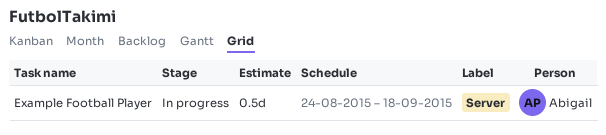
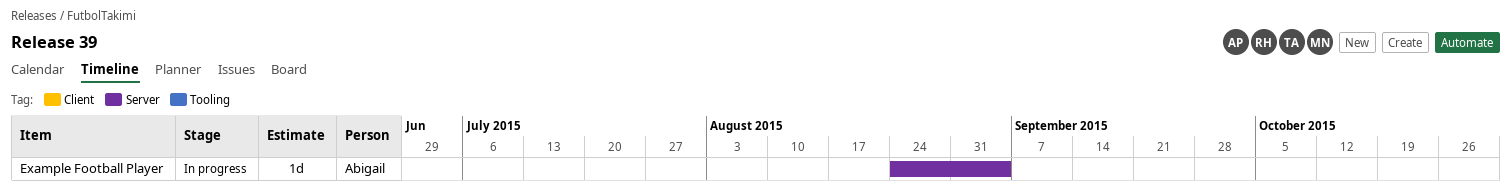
Example Football Player, estimate: 0.5d -> 1d
Example Football Player, due: Sep 18 -> Sep 4

